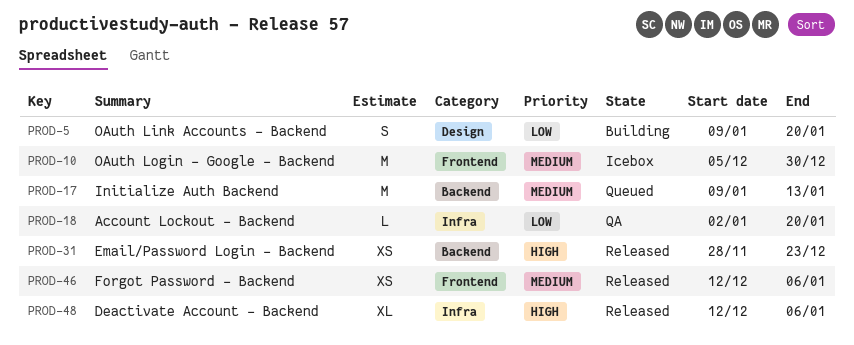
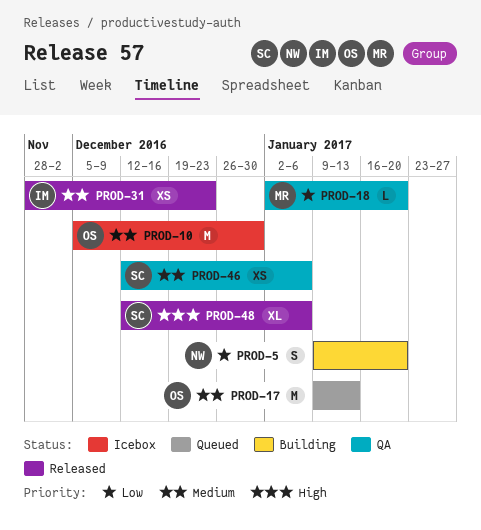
PROD-31, priority: High -> Medium
PROD-46, status: Released -> QA

